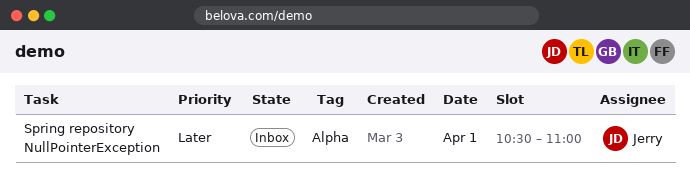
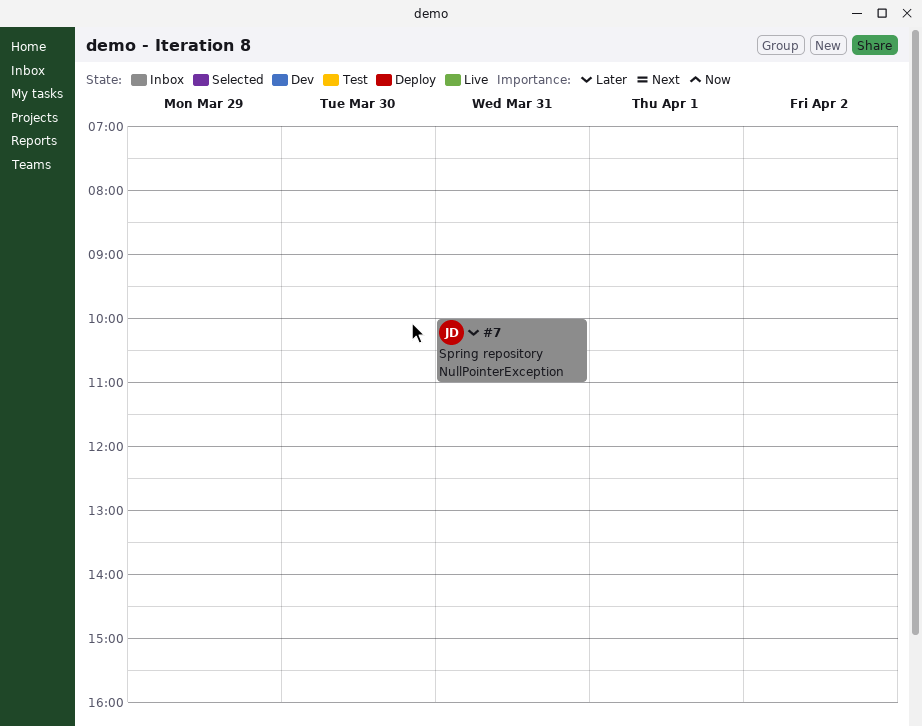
Spring repository NullPointerException, day: Apr 1 -> Mar 31
Spring repository NullPointerException, begins: 10:30 -> 10:00

